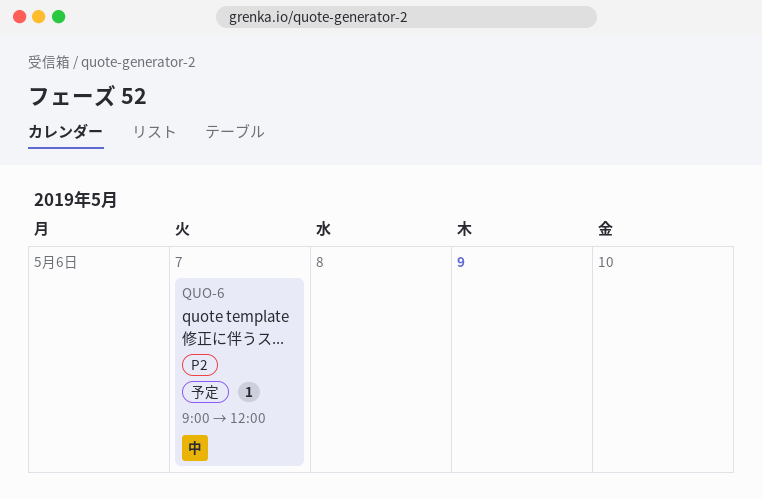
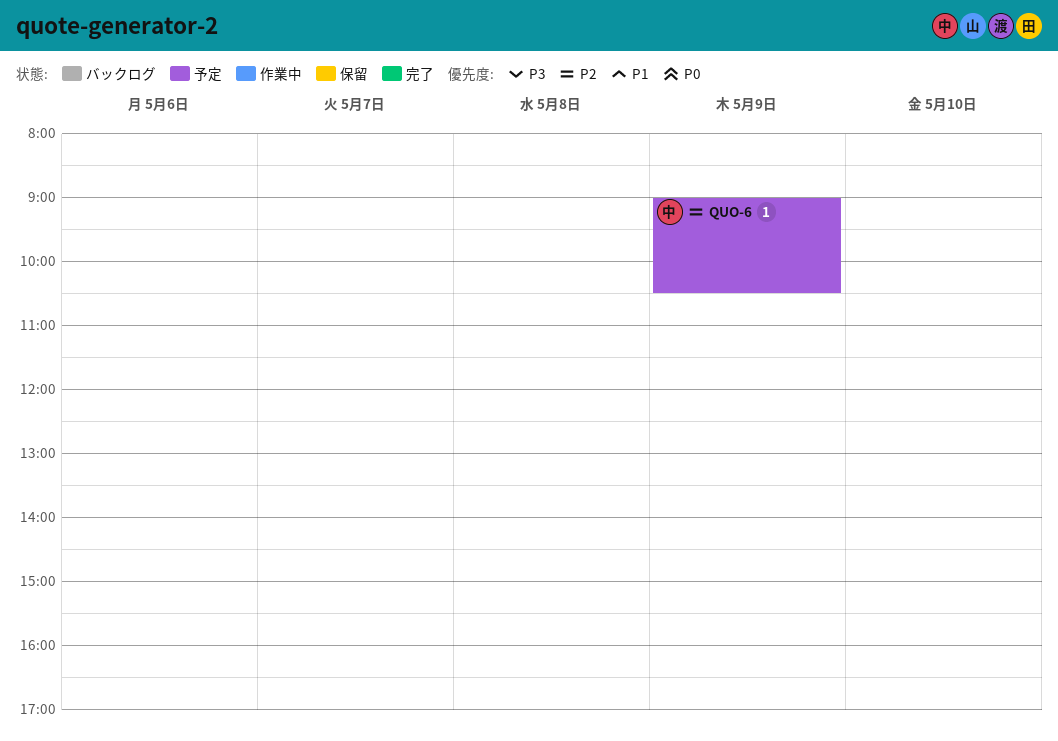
QUO-6, day: May 7 -> May 9
QUO-6, ends: 12:00 -> 10:30

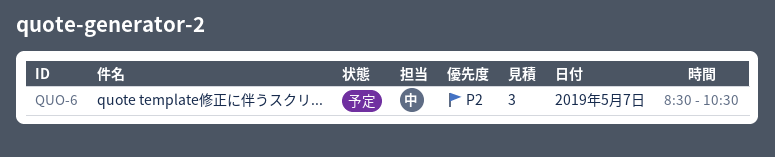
QUO-6, estimate: 1 -> 3
QUO-6, day: May 9 -> May 7
QUO-6, begins: 09:00 -> 08:30

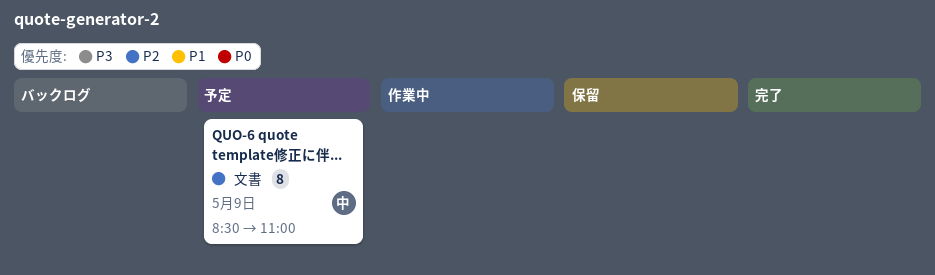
QUO-6, estimate: 3 -> 8
QUO-6, day: May 7 -> May 9
QUO-6, ends: 10:30 -> 11:00

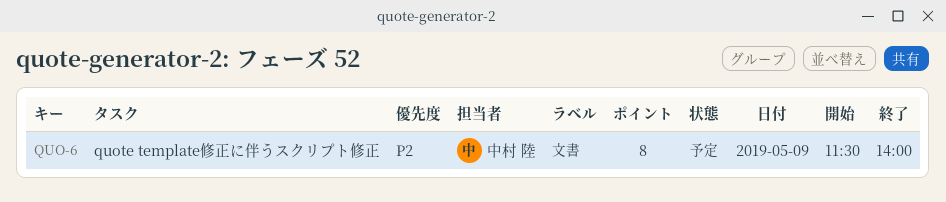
QUO-6, begins: 08:30 -> 11:30
QUO-6, ends: 11:00 -> 14:00

